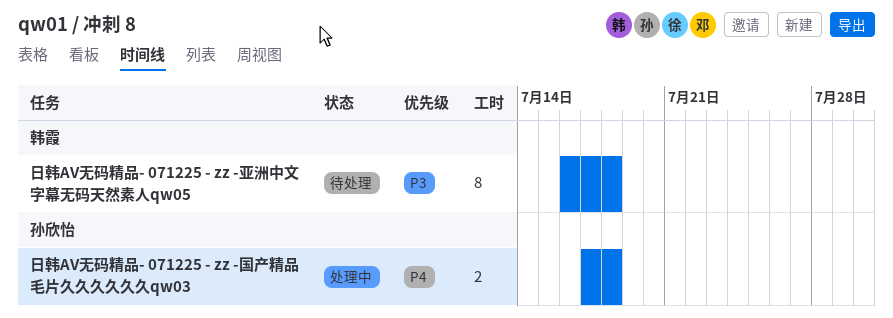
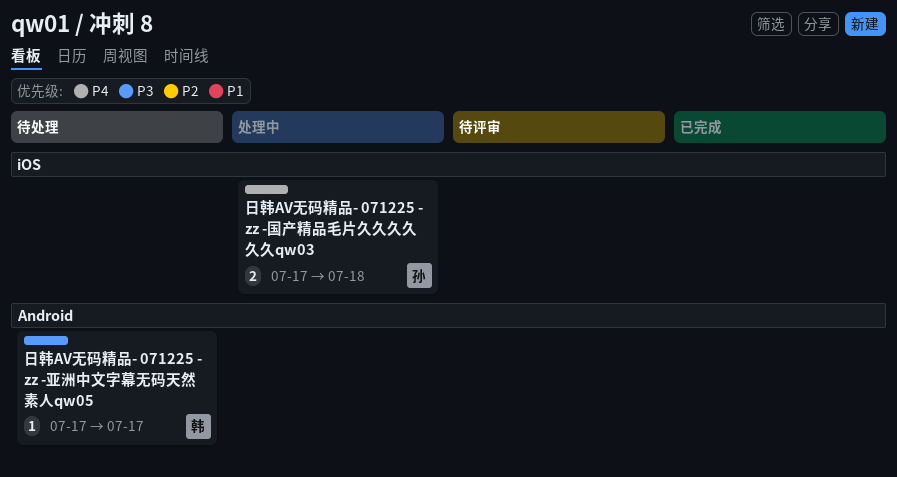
日韩AV无码精品- 071225 - zz -亚洲中文字幕无码天然素人qw05, estimate: 8 -> 1
日韩AV无码精品- 071225 - zz -亚洲中文字幕无码天然素人qw05, start: Jul 16 -> Jul 17
日韩AV无码精品- 071225 - zz -亚洲中文字幕无码天然素人qw05, due: Jul 18 -> Jul 17

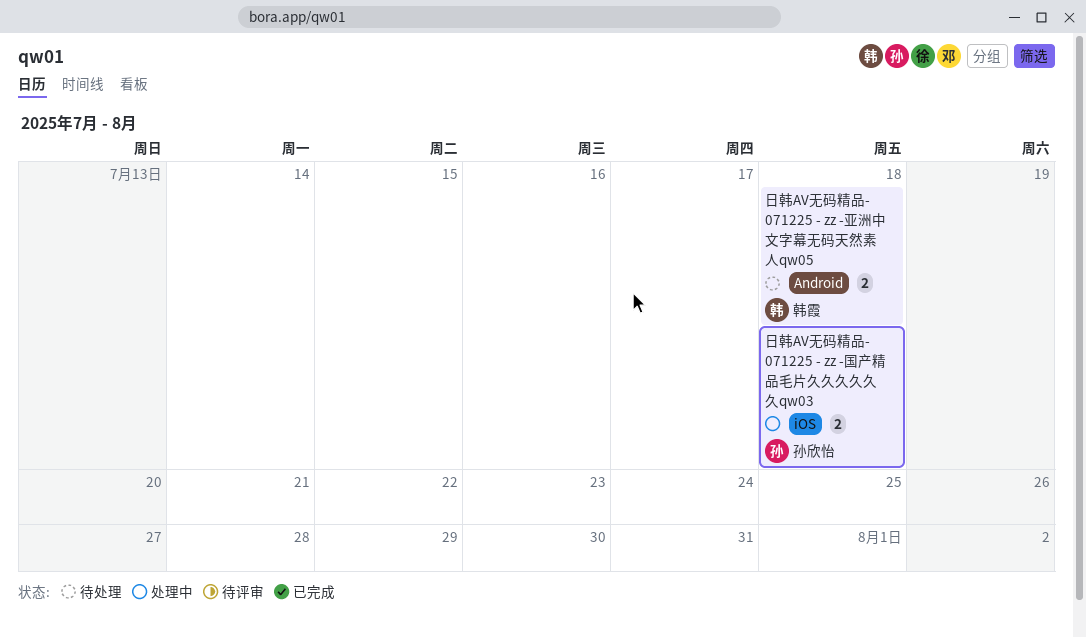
日韩AV无码精品- 071225 - zz -亚洲中文字幕无码天然素人qw05, estimate: 1 -> 2
日韩AV无码精品- 071225 - zz -亚洲中文字幕无码天然素人qw05, due: Jul 17 -> Jul 18

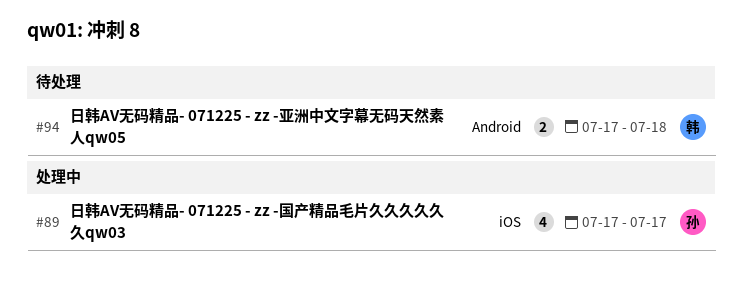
日韩AV无码精品- 071225 - zz -国产精品毛片久久久久久久qw03, estimate: 2 -> 4
日韩AV无码精品- 071225 - zz -国产精品毛片久久久久久久qw03, due: Jul 18 -> Jul 17

